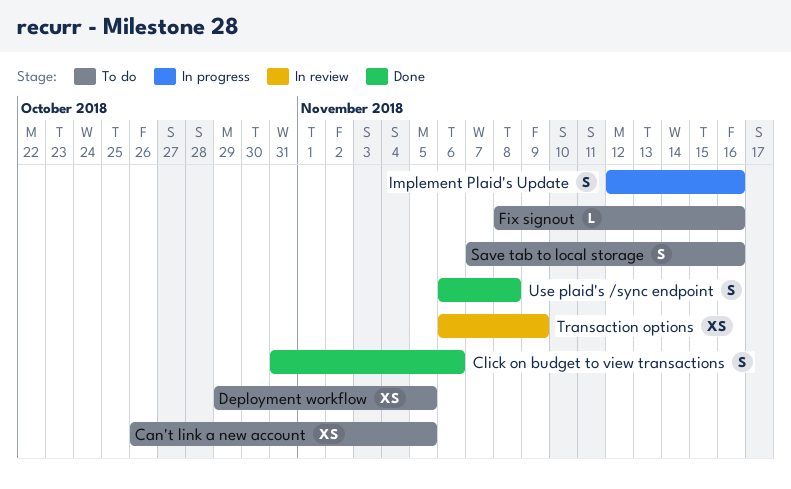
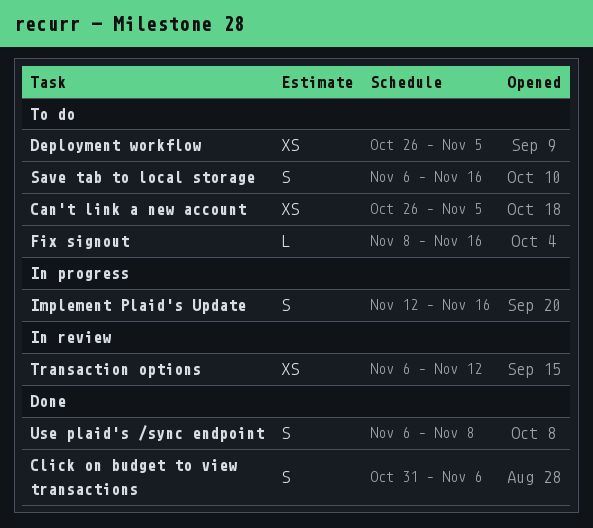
Deployment workflow, start: Oct 29 -> Oct 26
Save tab to local storage, start: Nov 7 -> Nov 6
Transaction options, due: Nov 9 -> Nov 12

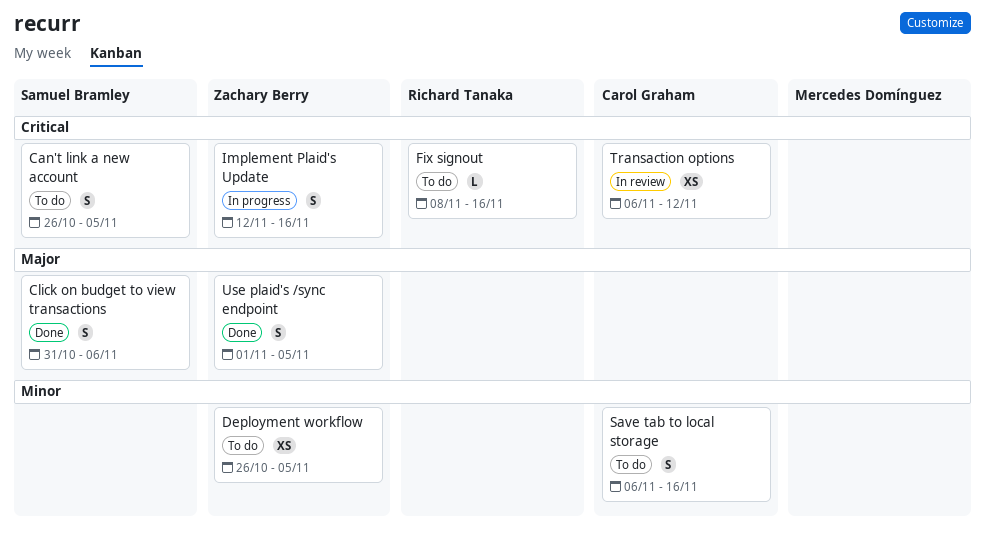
Can't link a new account, estimate: XS -> S
Use plaid's /sync endpoint, start: Nov 6 -> Nov 1
Use plaid's /sync endpoint, due: Nov 8 -> Nov 5

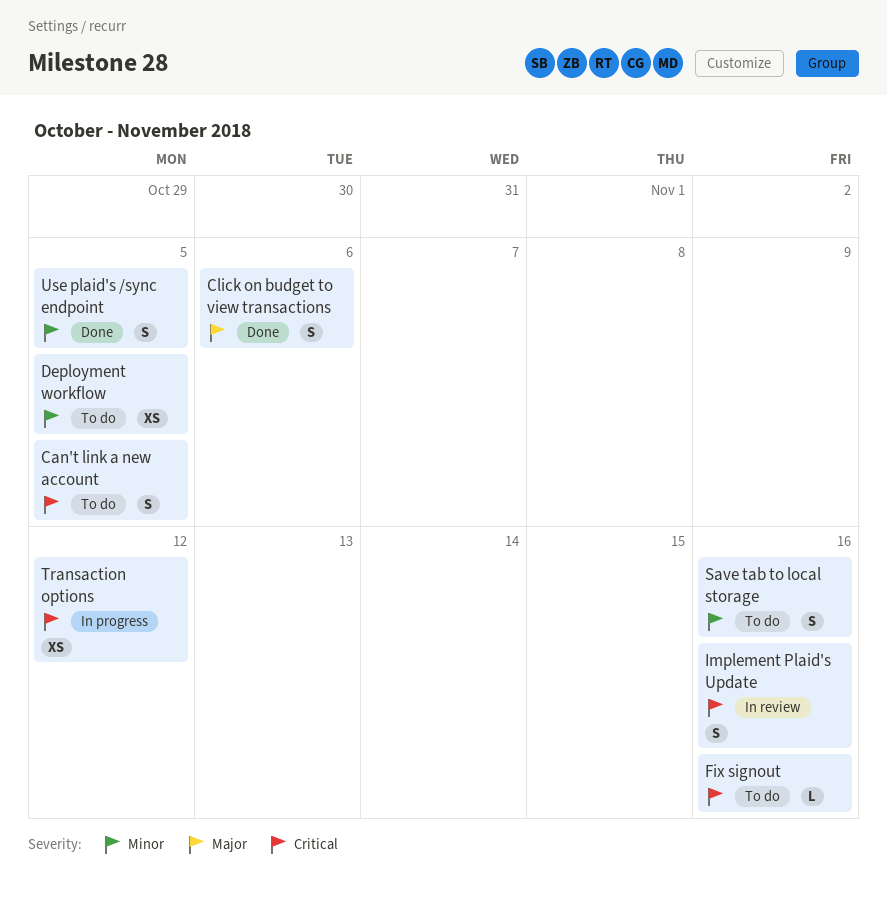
Implement Plaid's Update, status: In progress -> In review
Transaction options, status: In review -> In progress
Use plaid's /sync endpoint, priority: Major -> Minor

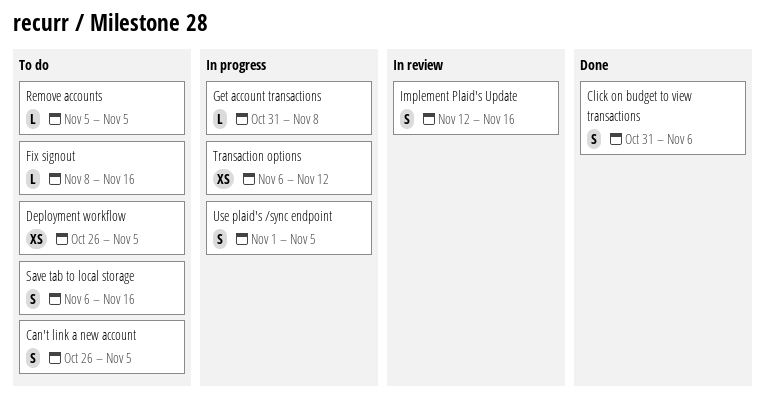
Get account transactions: none -> present
Remove accounts: none -> present
Use plaid's /sync endpoint, status: Done -> In progress

